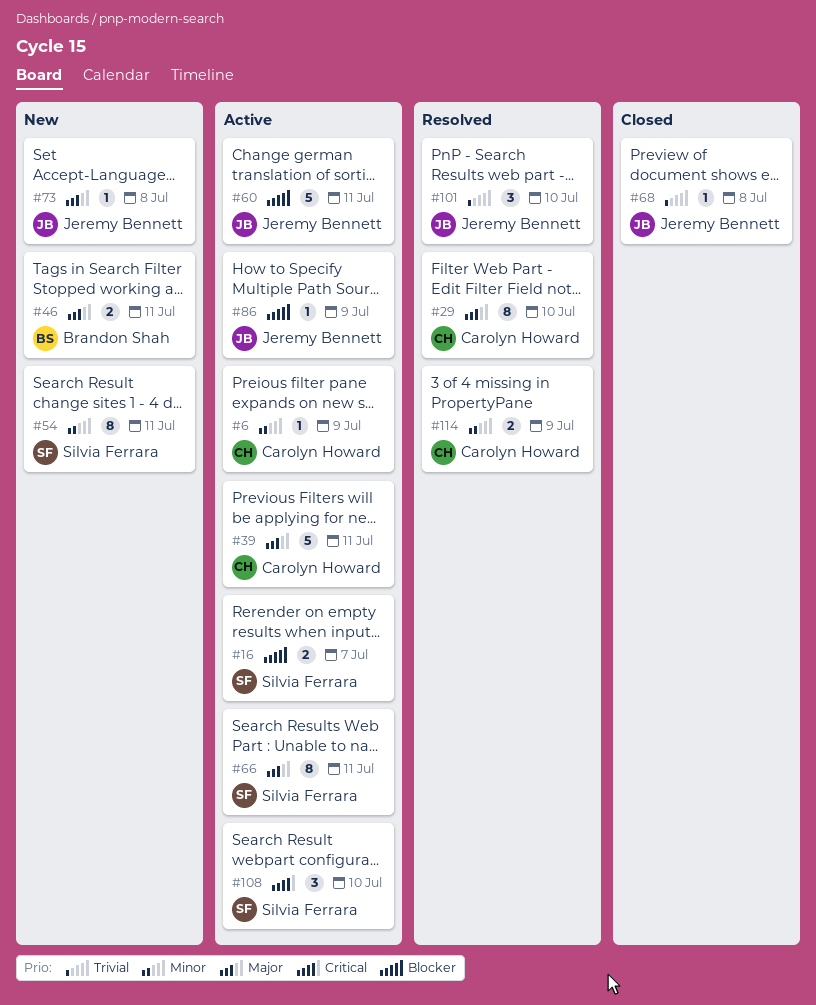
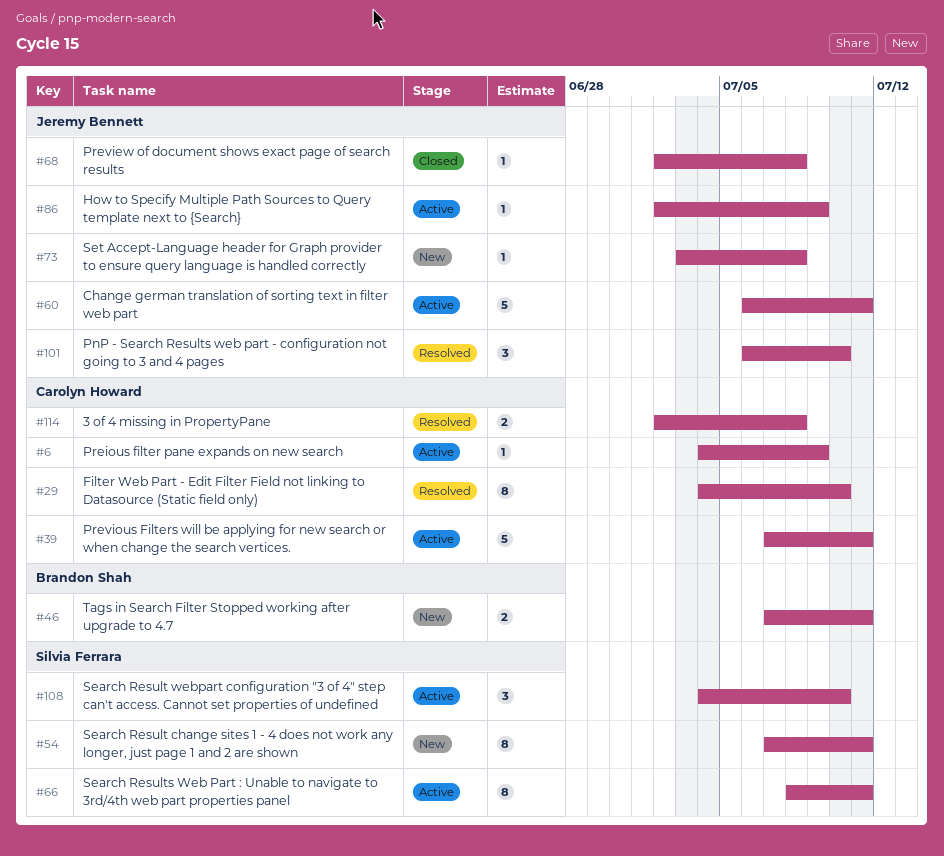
#16: present -> none
#114, due: Jul 9 -> Jul 8

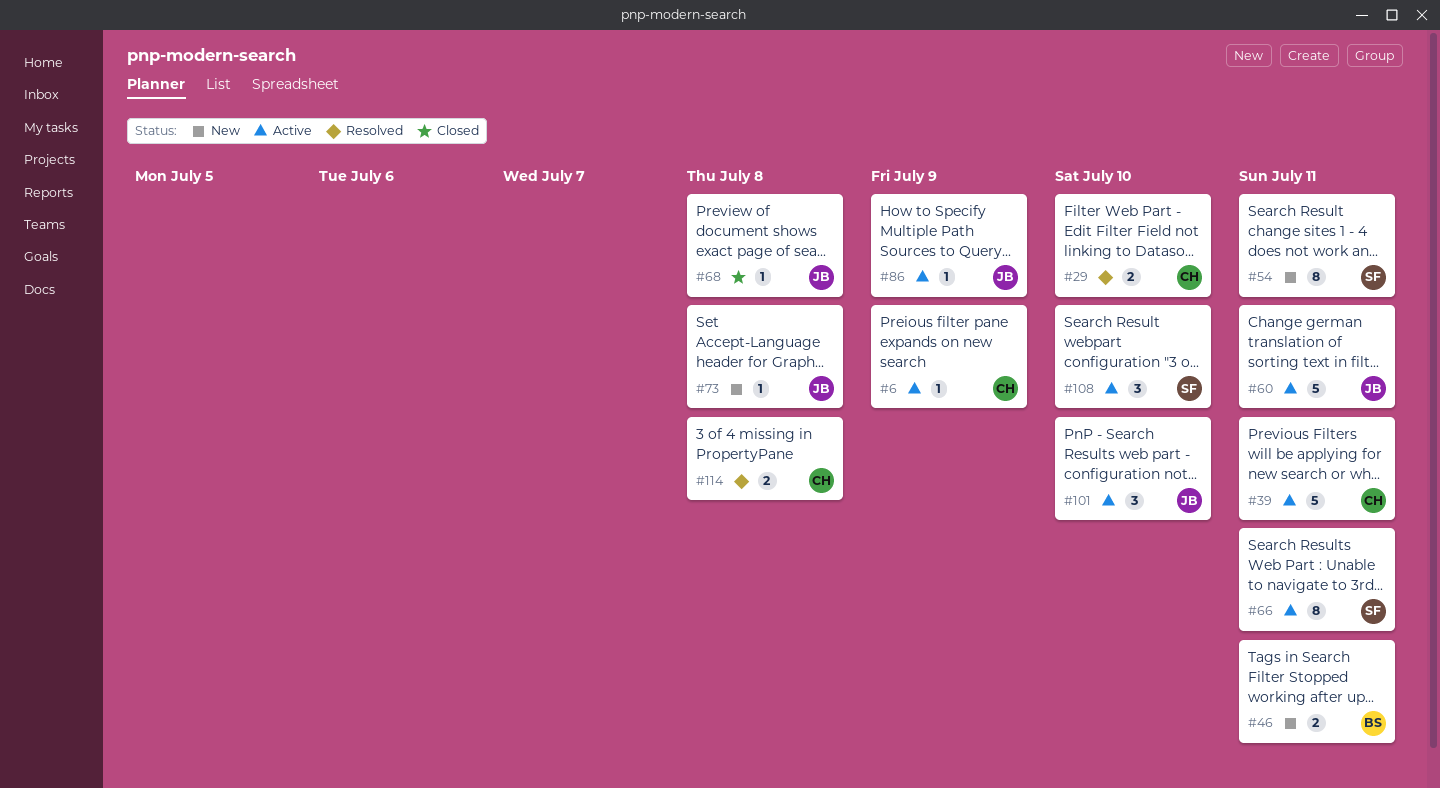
#29, estimate: 8 -> 2
#101, status: Resolved -> Active

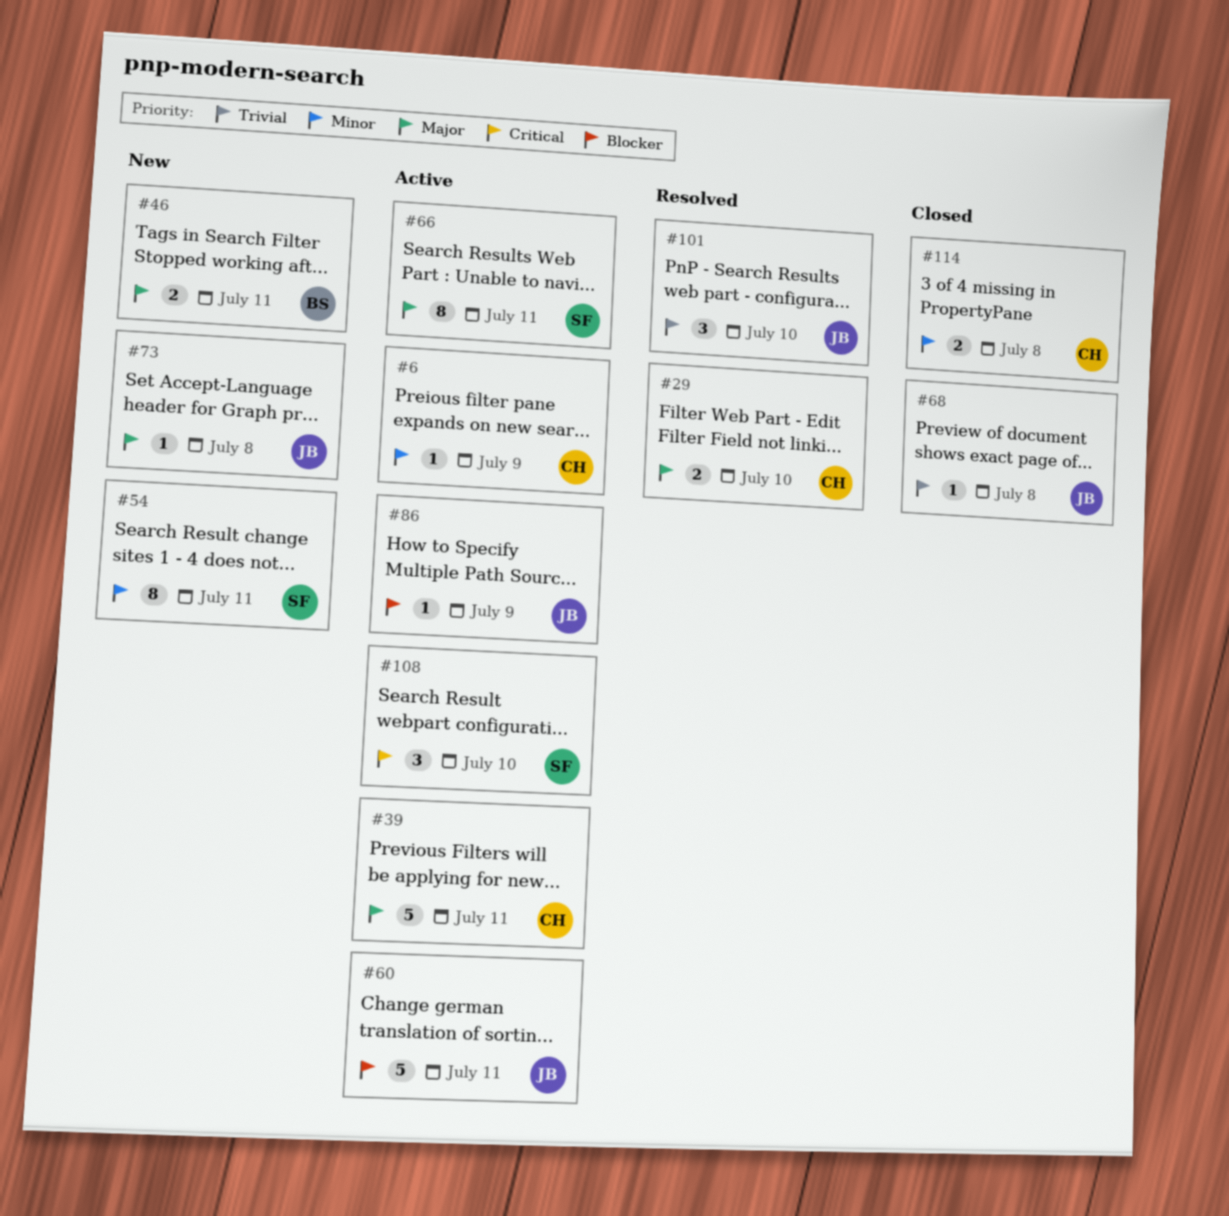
#101, status: Active -> Resolved
#114, status: Resolved -> Closed

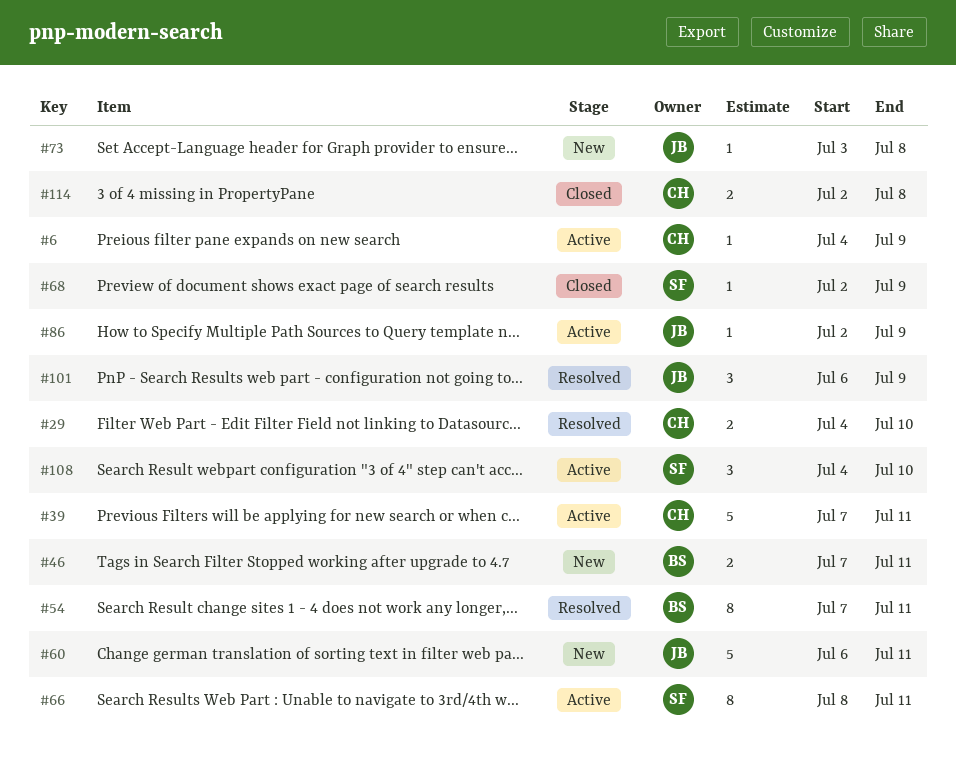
#54, status: New -> Resolved
#54, owner: SF -> BS
#60, status: Active -> New
#68, owner: JB -> SF
#68, due: Jul 8 -> Jul 9
#101, due: Jul 10 -> Jul 9

